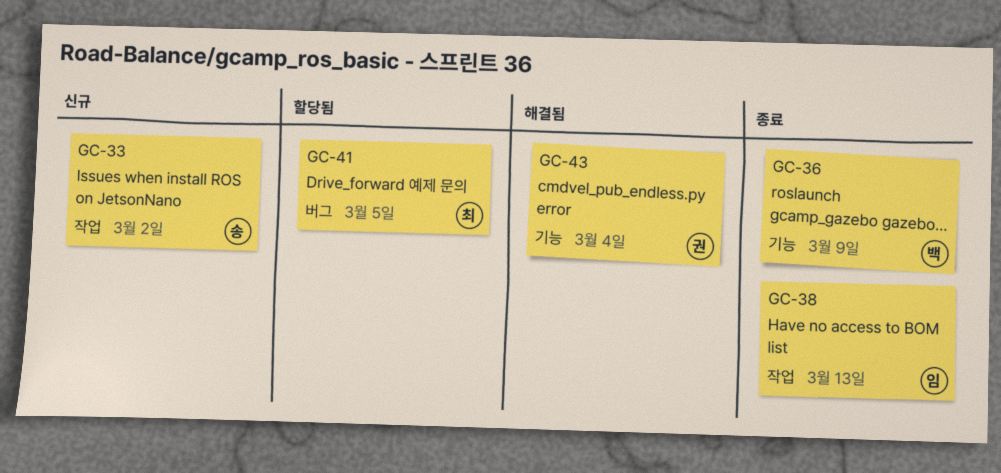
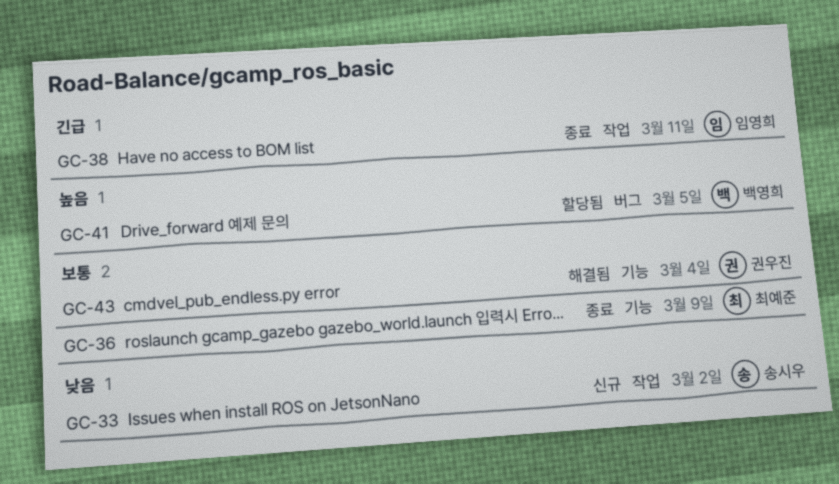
GC-36, owner: 백영희 -> 최예준
GC-38, due: Mar 13 -> Mar 11
GC-41, owner: 최예준 -> 백영희

